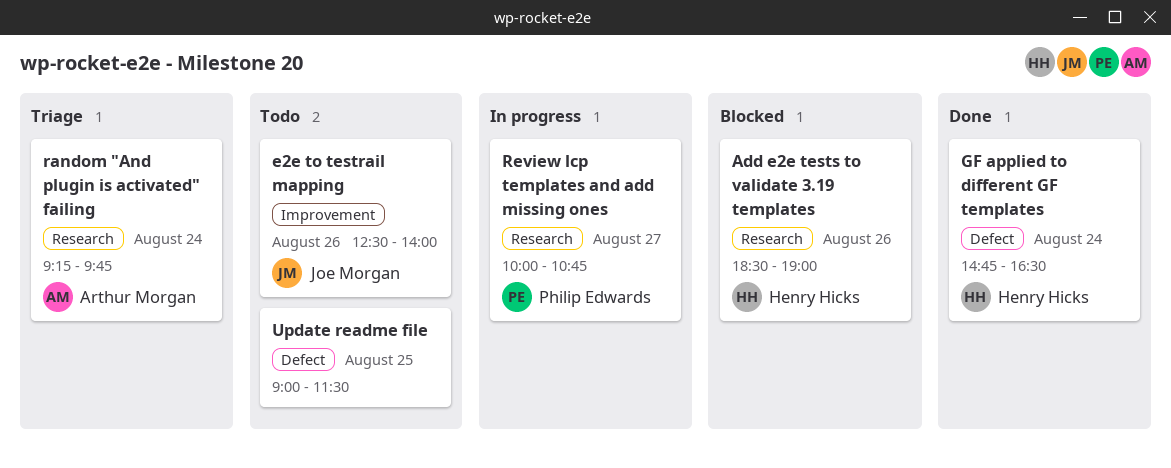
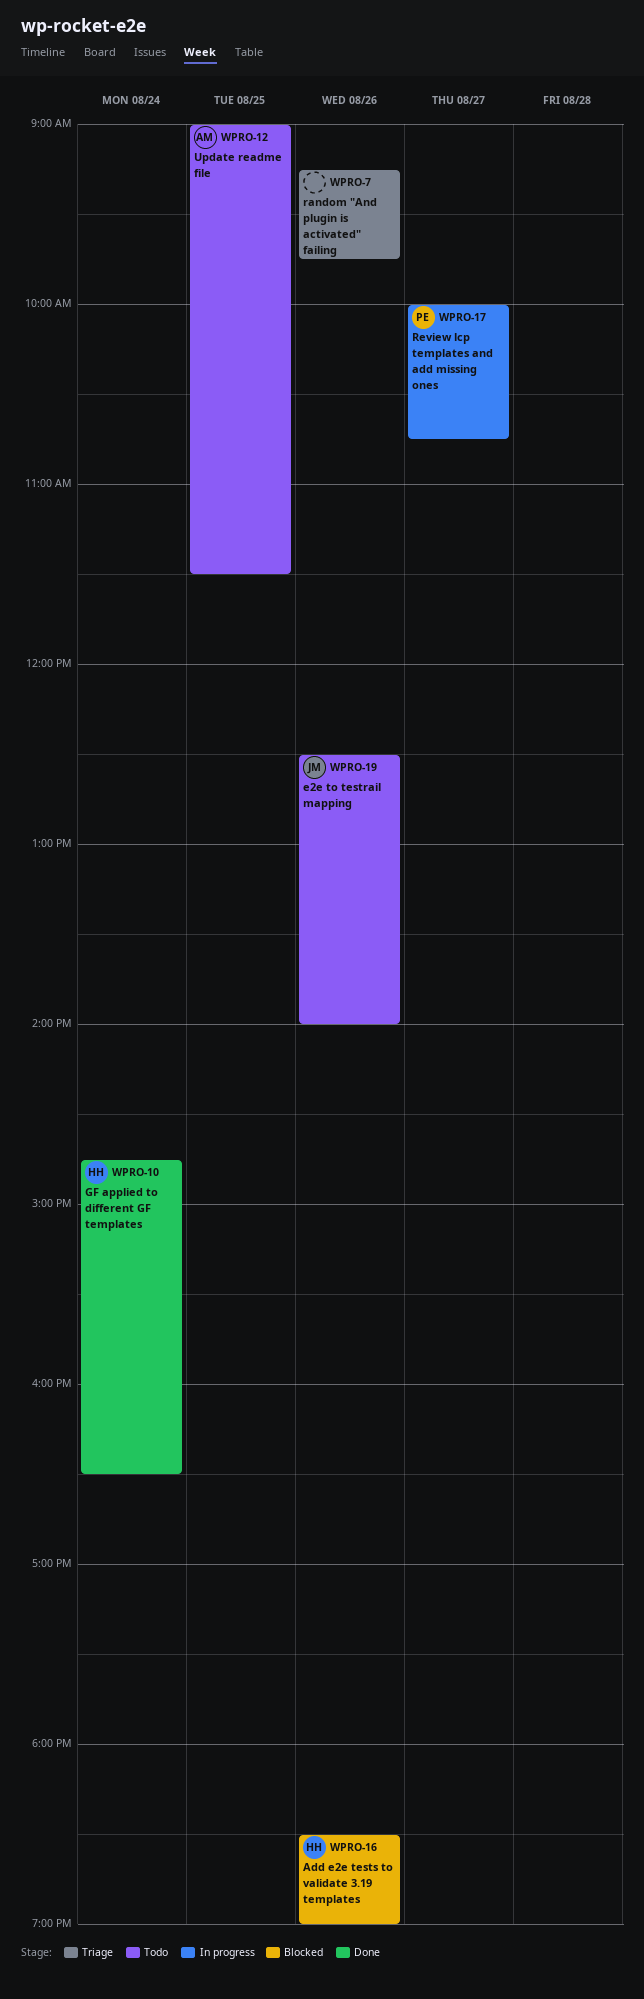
random "And plugin is activated" failing, owner: Arthur Morgan -> none
random "And plugin is activated" failing, day: Aug 24 -> Aug 26
Update readme file, owner: none -> Arthur Morgan

